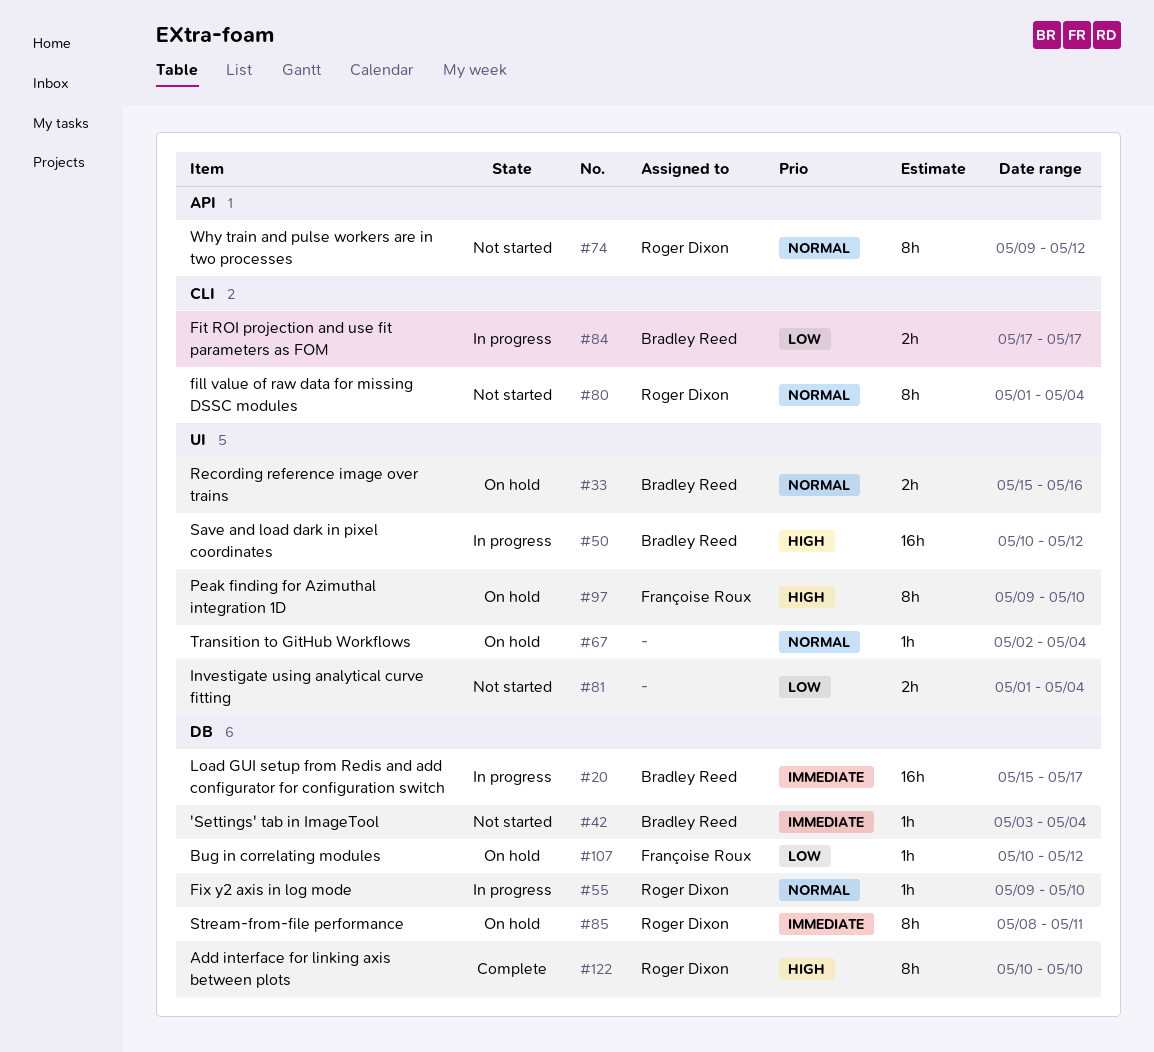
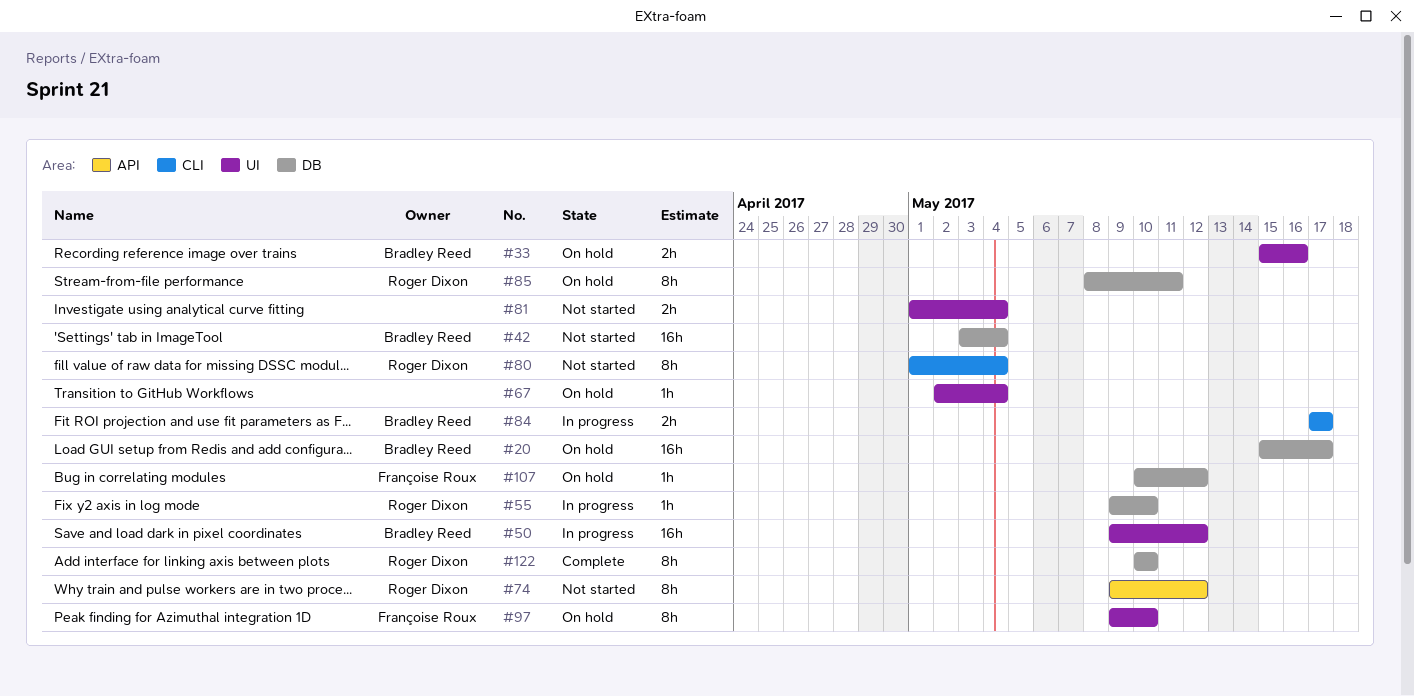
#20, status: In progress -> On hold
#42, estimate: 1h -> 16h
#50, start: May 10 -> May 9

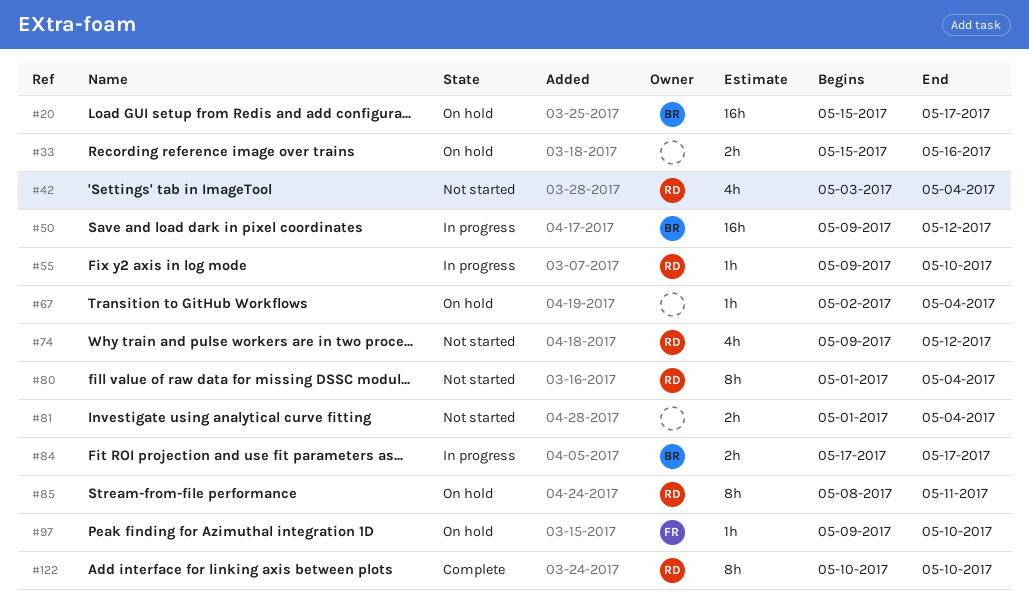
#33, owner: Bradley Reed -> none
#42, owner: Bradley Reed -> Roger Dixon
#42, estimate: 16h -> 4h
#74, estimate: 8h -> 4h
#97, estimate: 8h -> 1h
#107: present -> none

